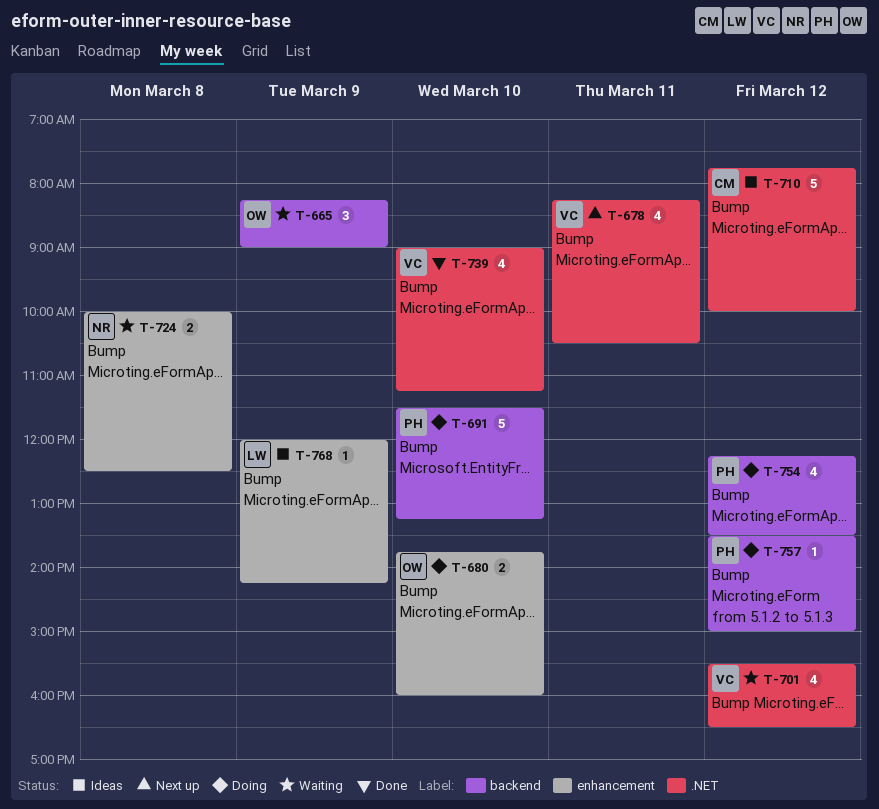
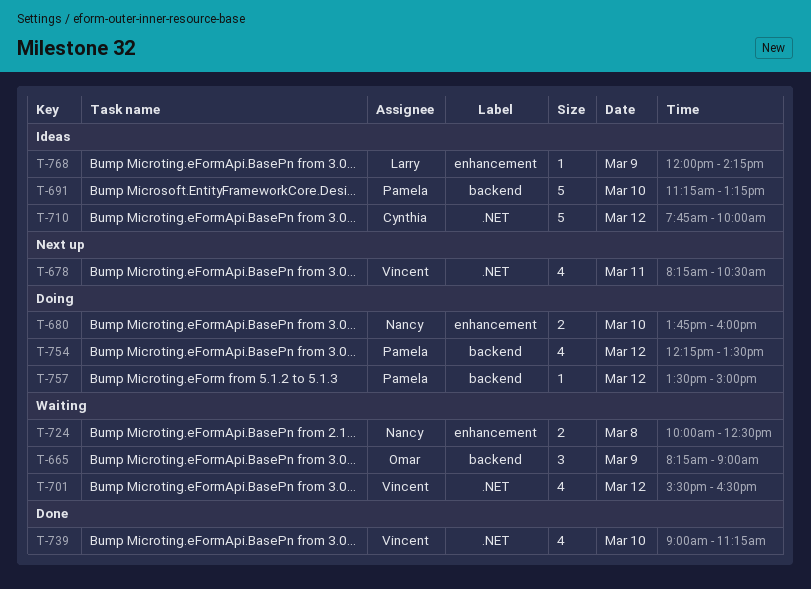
T-680, owner: Omar -> Nancy
T-691, status: Doing -> Ideas
T-691, begins: 11:30 -> 11:15

